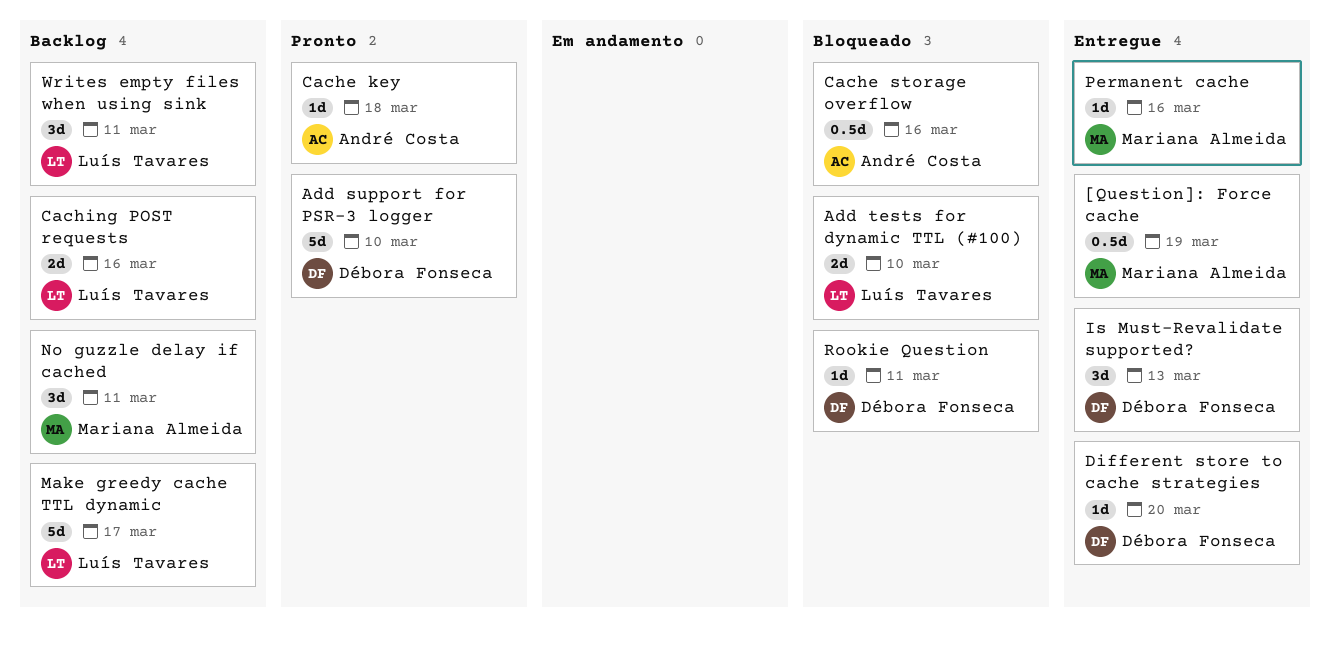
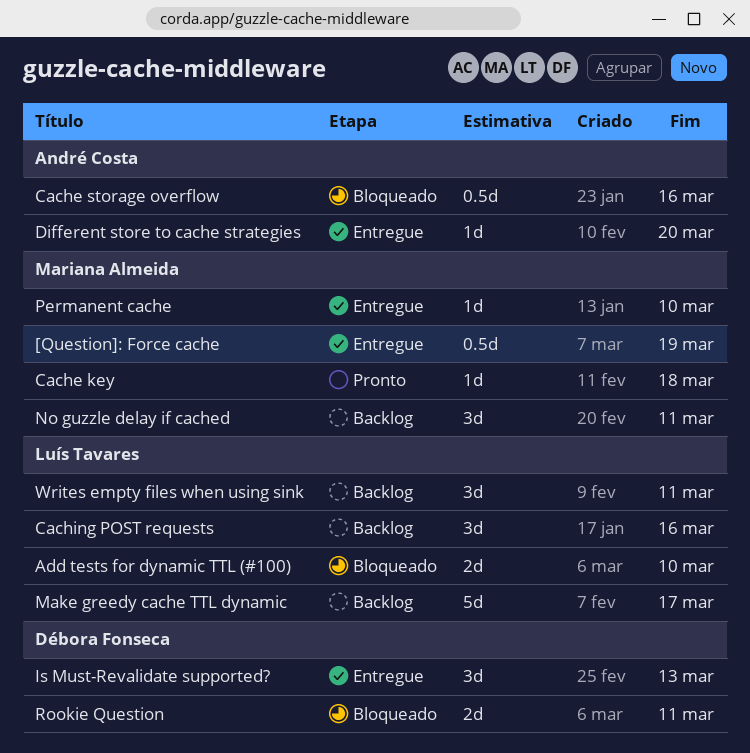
Add support for PSR-3 logger: present -> none
Cache key, owner: André Costa -> Mariana Almeida
Caching POST requests, estimate: 2d -> 3d
Different store to cache strategies, owner: Débora Fonseca -> André Costa
Permanent cache, due: Mar 16 -> Mar 10
Rookie Question, estimate: 1d -> 2d

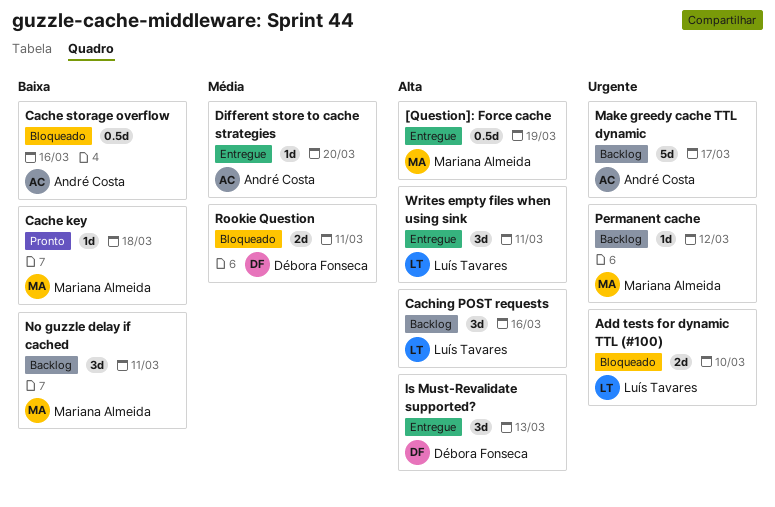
Make greedy cache TTL dynamic, owner: Luís Tavares -> André Costa
Permanent cache, status: Entregue -> Backlog
Permanent cache, due: Mar 10 -> Mar 12
Writes empty files when using sink, status: Backlog -> Entregue

